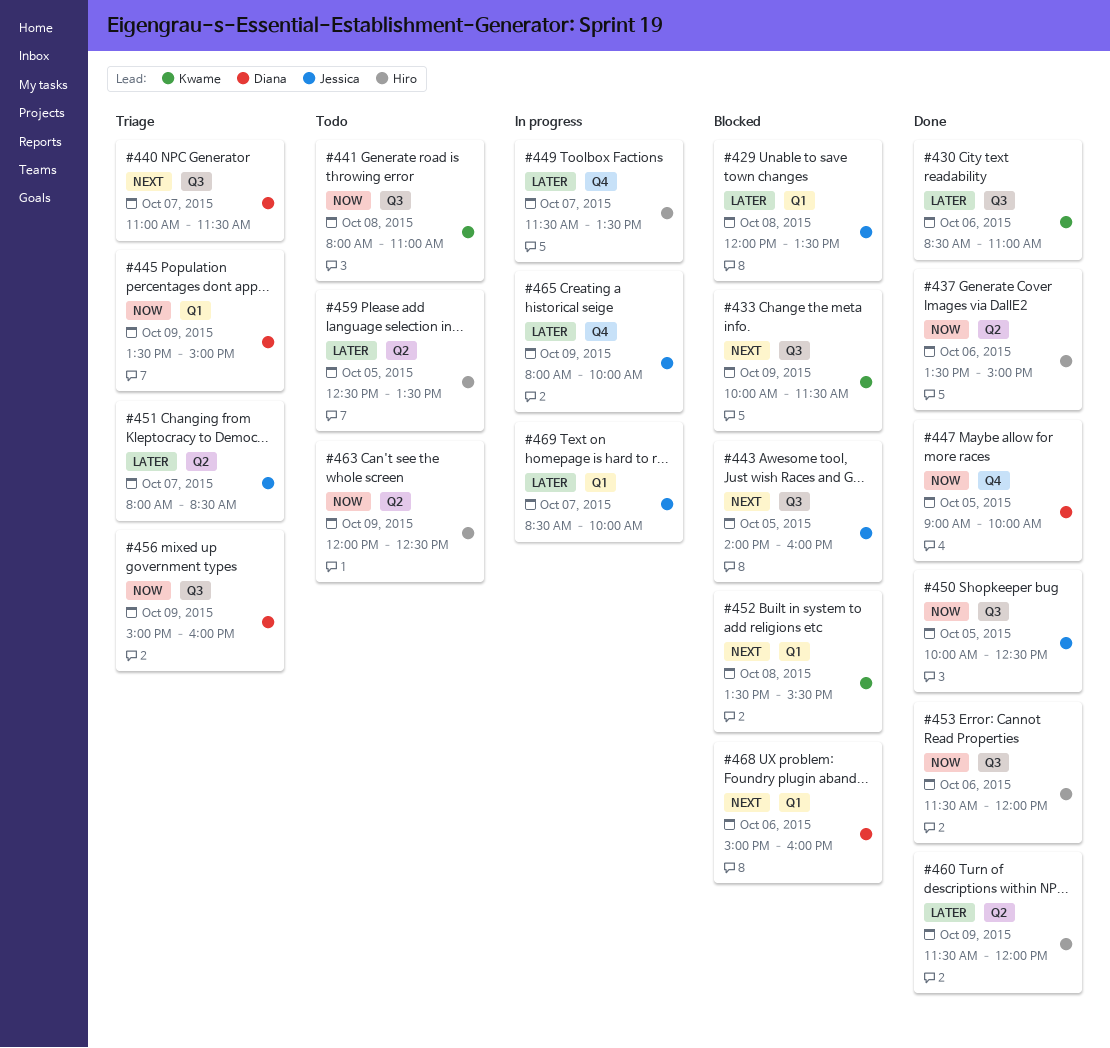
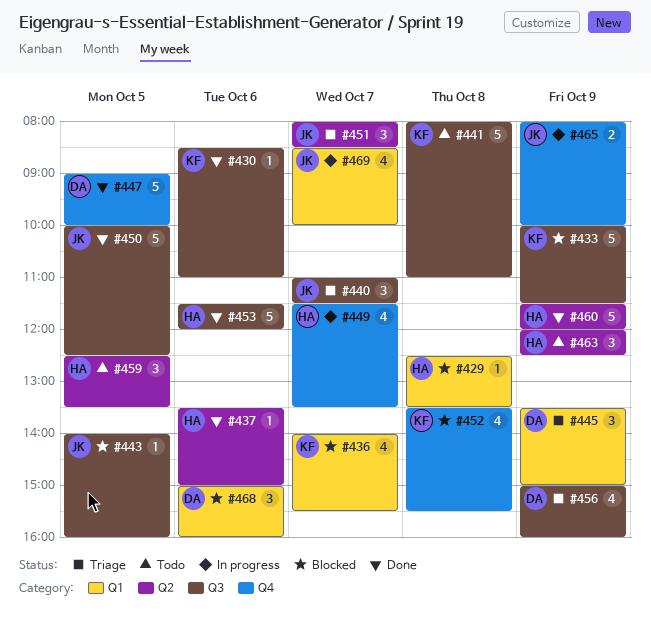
#429, owner: Jessica -> Hiro
#429, begins: 12:00 -> 12:30
#436: none -> present
#440, owner: Diana -> Jessica
#452, label: Q1 -> Q4

